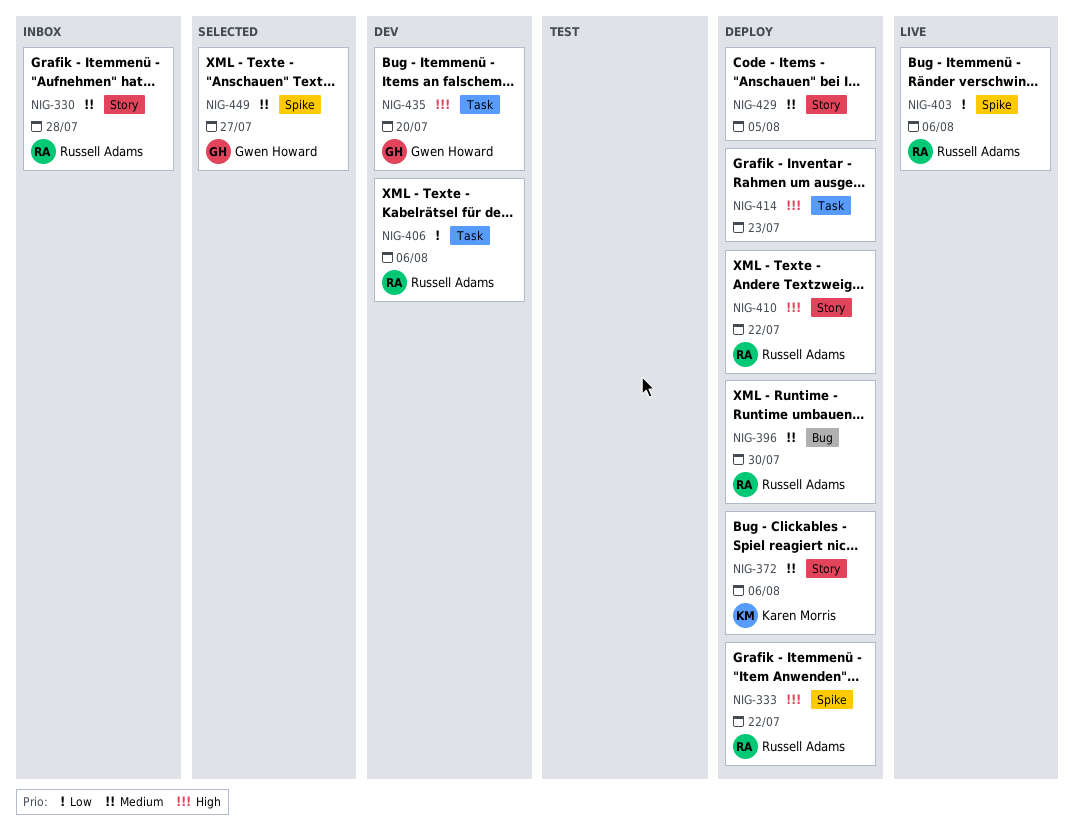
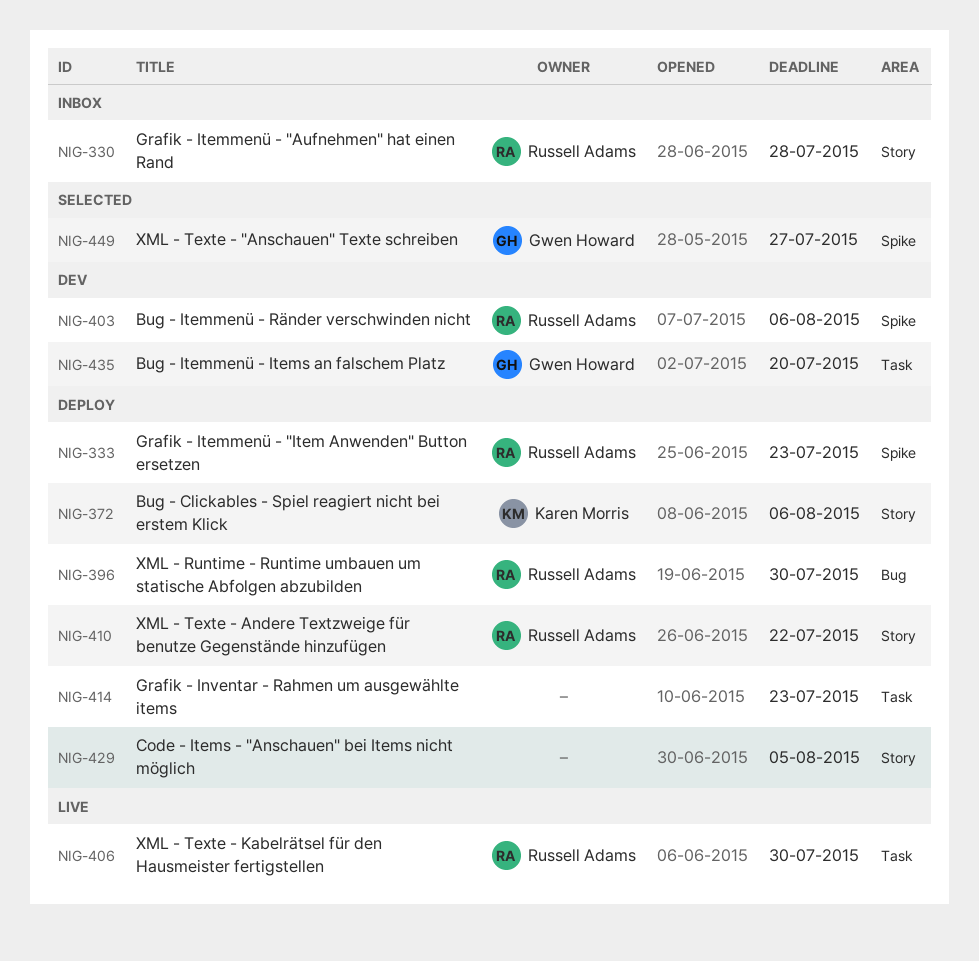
NIG-333, due: Jul 22 -> Jul 23
NIG-403, status: Live -> Dev
NIG-406, status: Dev -> Live
NIG-406, due: Aug 6 -> Jul 30

